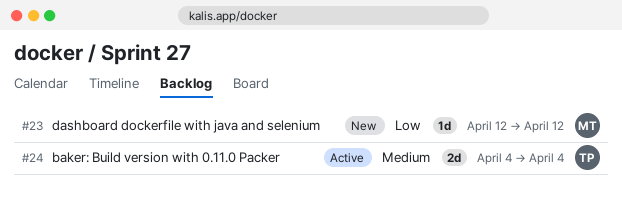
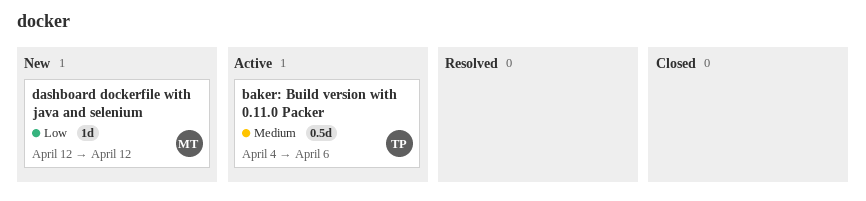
baker: Build version with 0.11.0 Packer, estimate: 2d -> 0.5d
baker: Build version with 0.11.0 Packer, due: Apr 4 -> Apr 6

